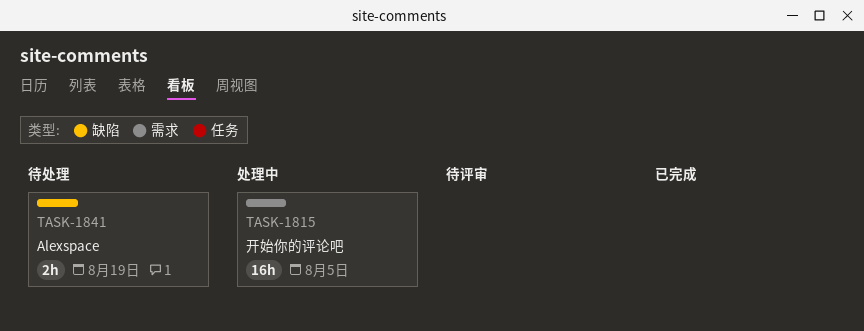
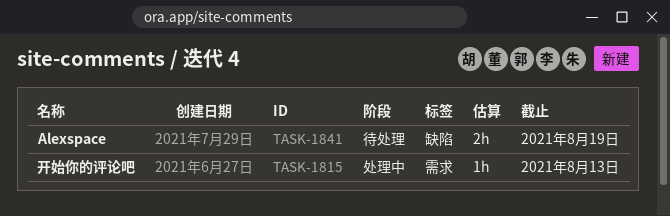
TASK-1815, estimate: 16h -> 1h
TASK-1815, due: Aug 5 -> Aug 13

